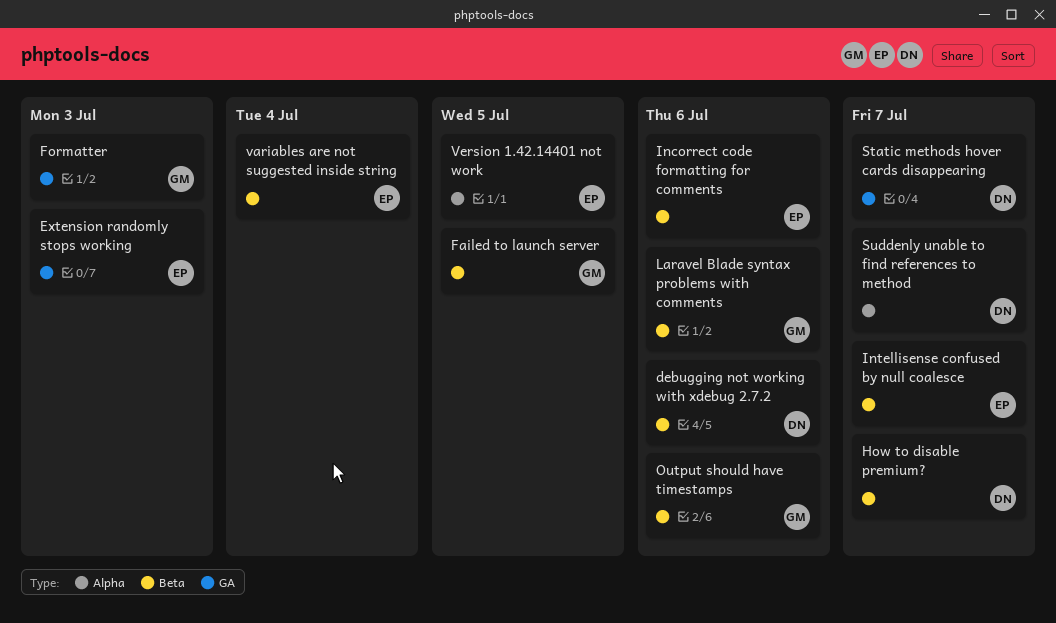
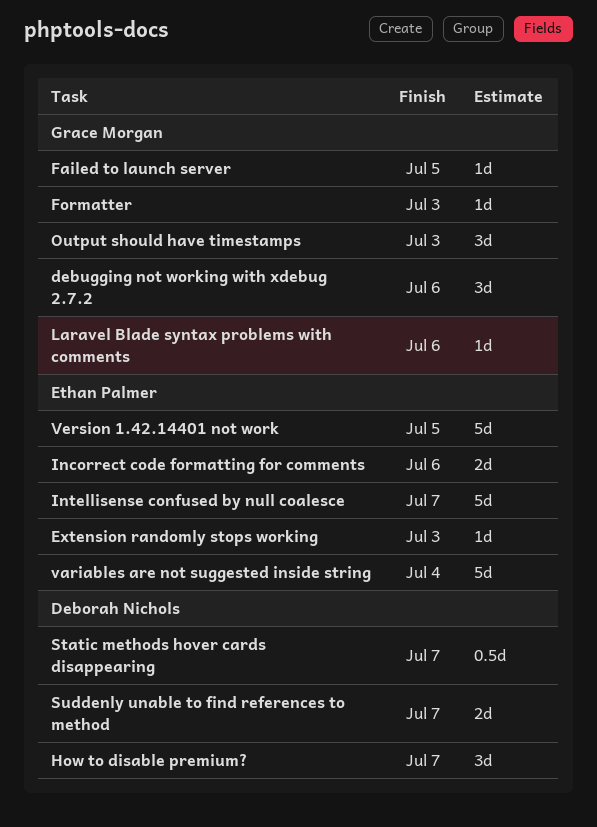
debugging not working with xdebug 2.7.2, owner: Deborah Nichols -> Grace Morgan
Output should have timestamps, due: Jul 6 -> Jul 3

